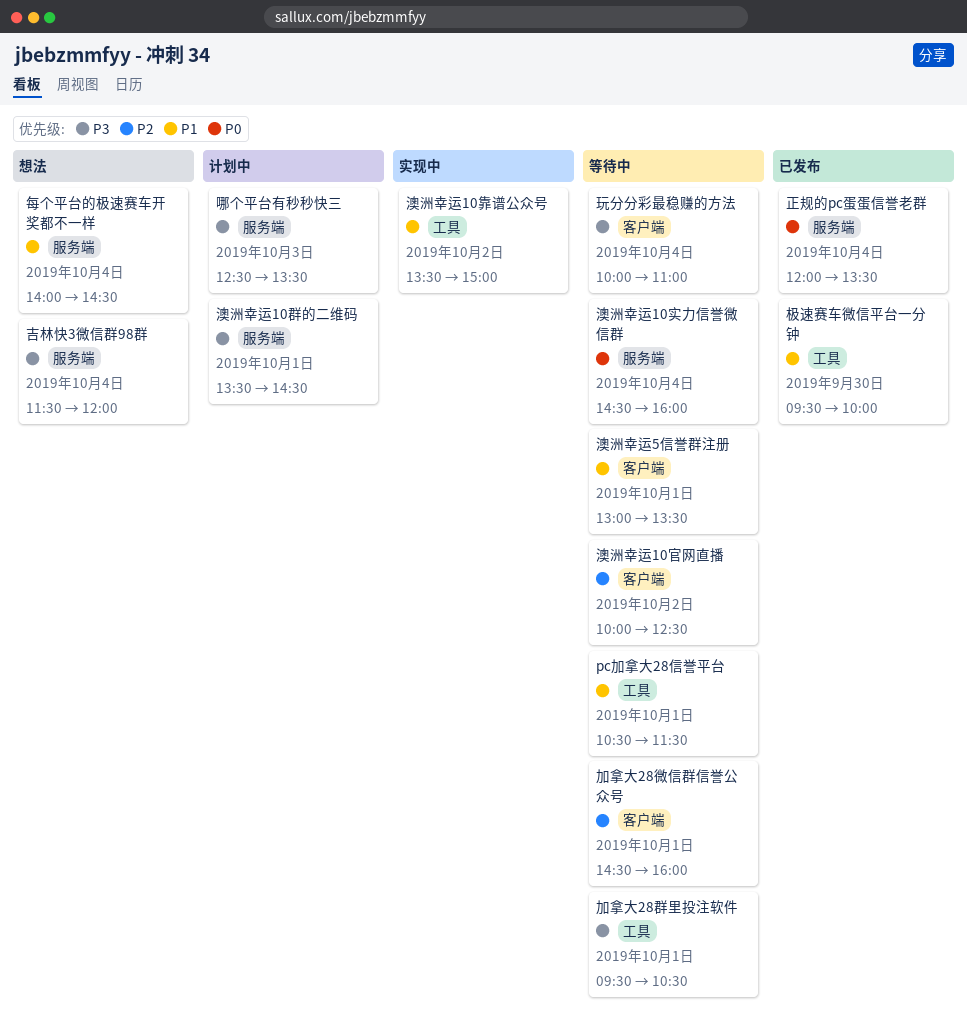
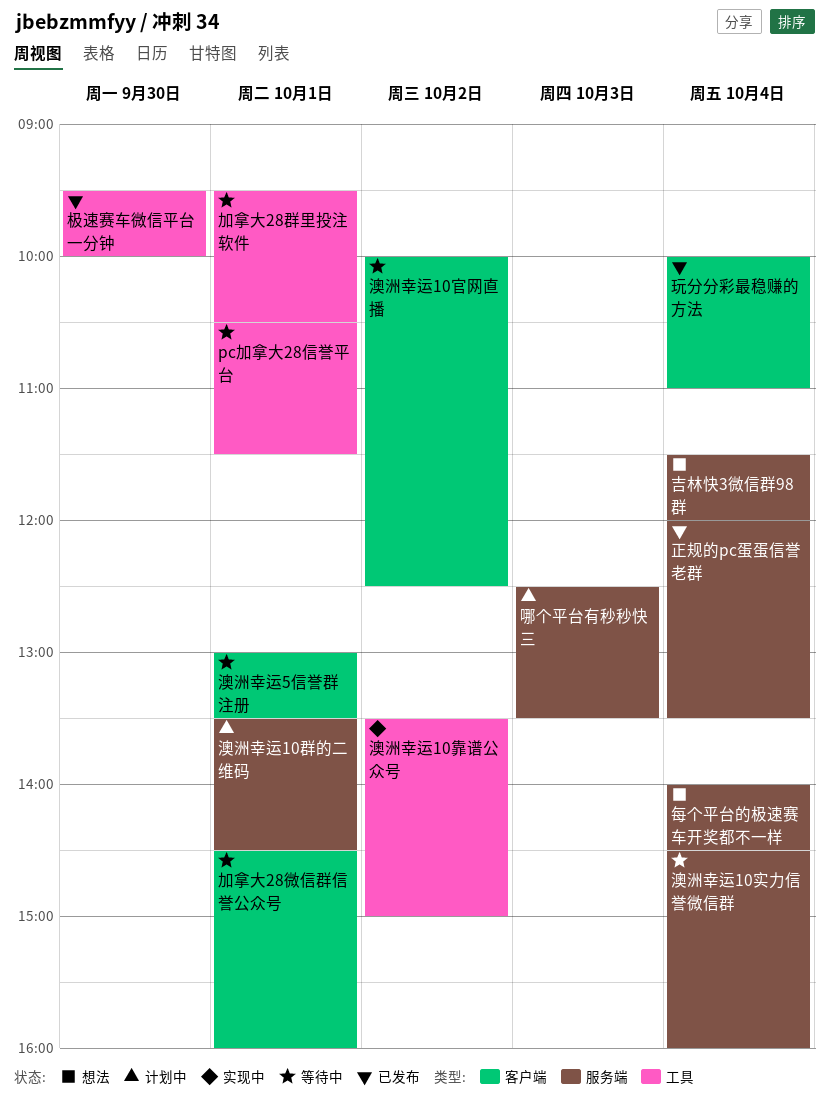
玩分分彩最稳赚的方法, status: 等待中 -> 已发布

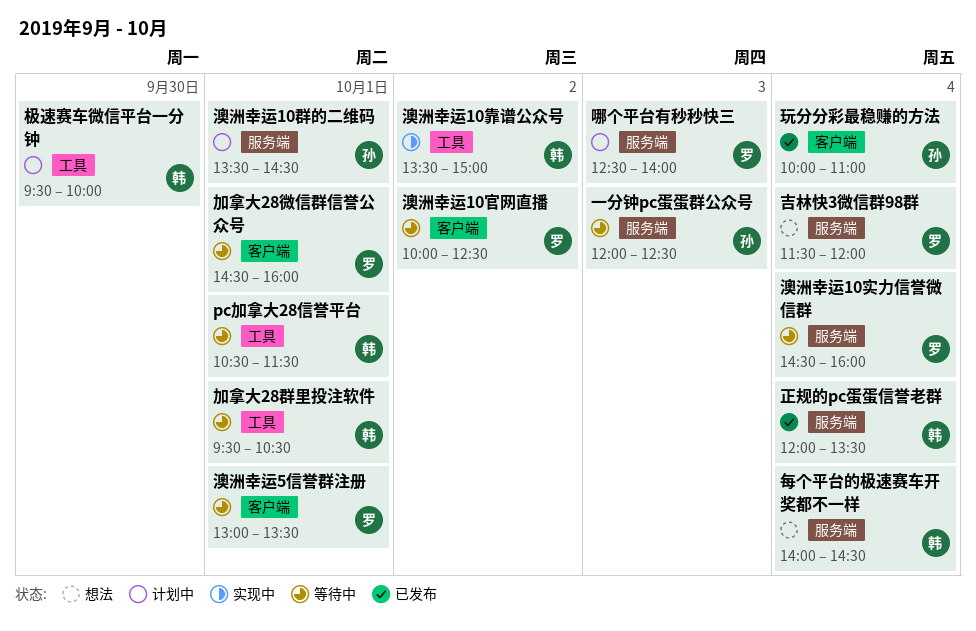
一分钟pc蛋蛋群公众号: none -> present
哪个平台有秒秒快三, ends: 13:30 -> 14:00
极速赛车微信平台一分钟, status: 已发布 -> 计划中

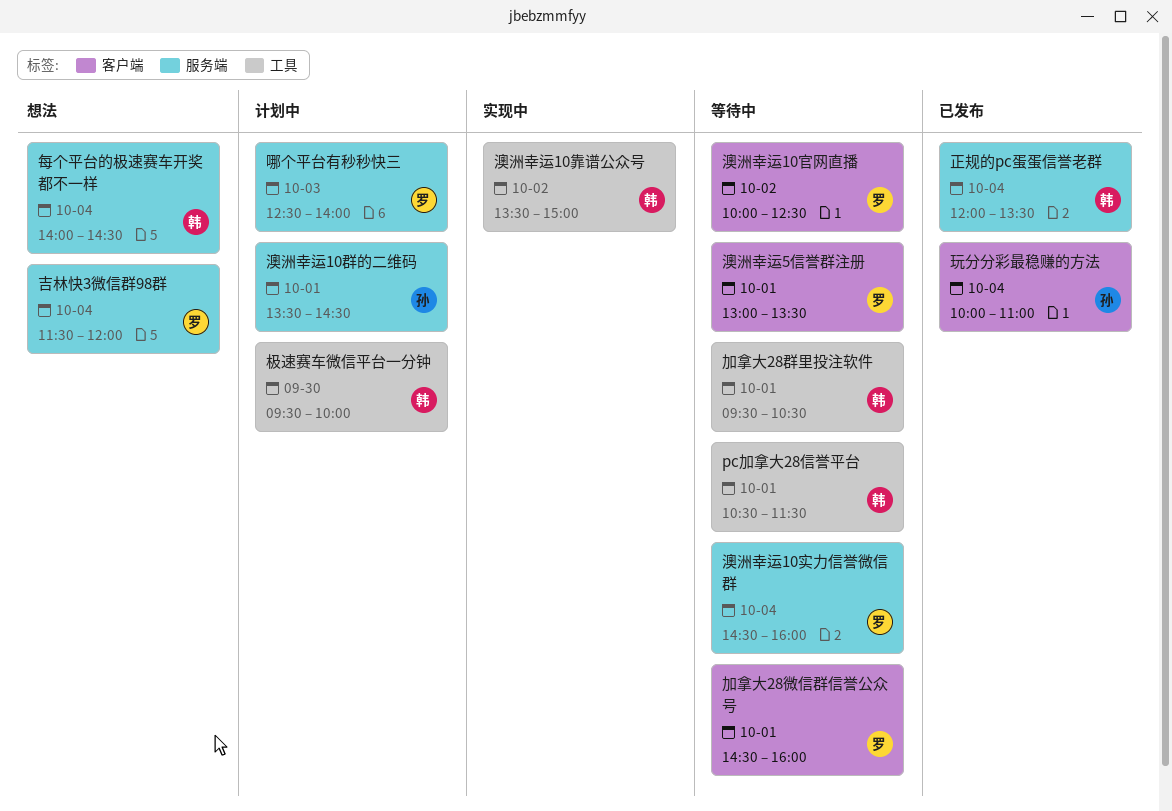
一分钟pc蛋蛋群公众号: present -> none

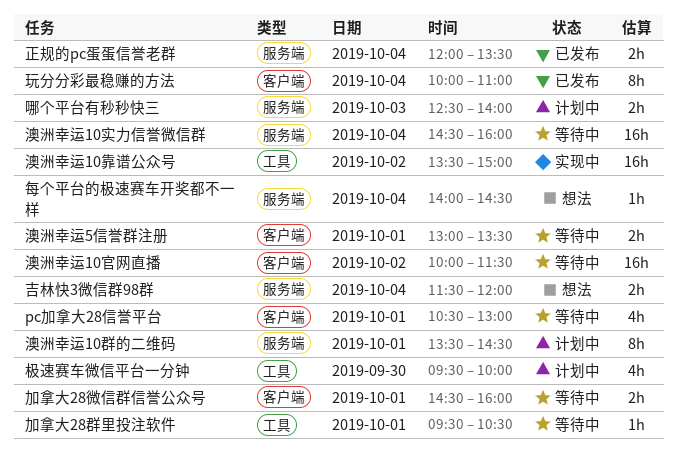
pc加拿大28信誉平台, label: 工具 -> 客户端
pc加拿大28信誉平台, ends: 11:30 -> 13:00
澳洲幸运10官网直播, ends: 12:30 -> 11:30

